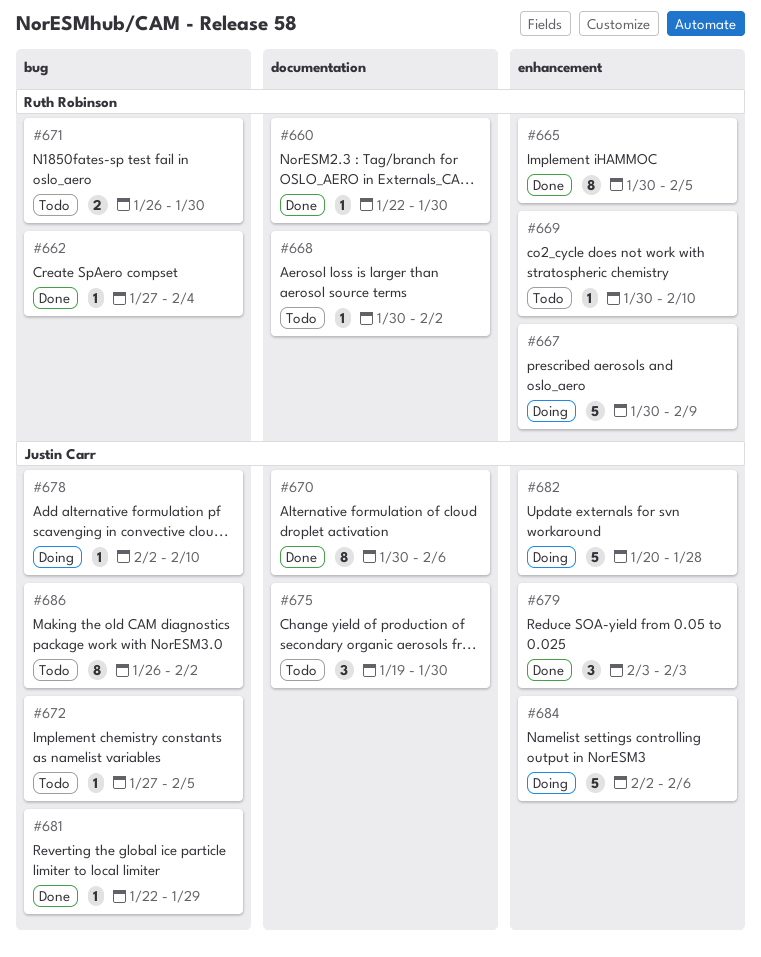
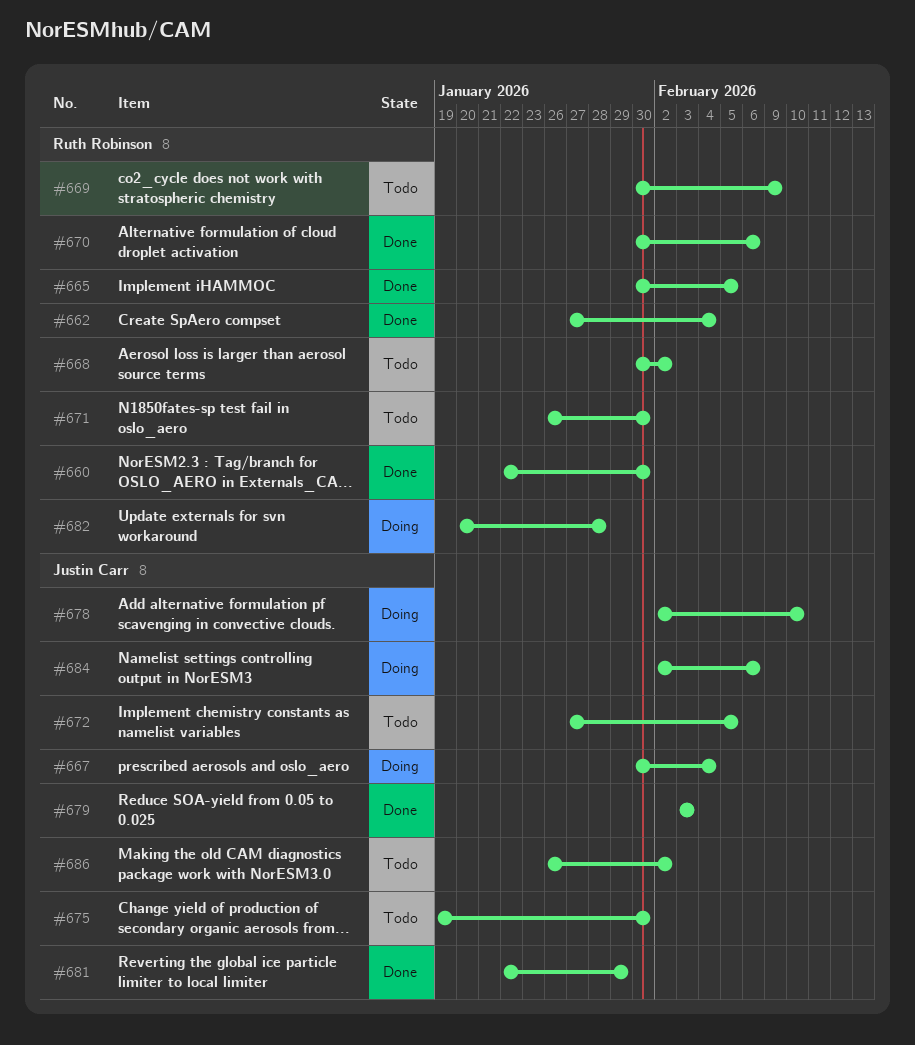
#667, owner: Ruth Robinson -> Justin Carr
#667, due: Feb 9 -> Feb 4
#669, due: Feb 10 -> Feb 9
#670, owner: Justin Carr -> Ruth Robinson
#682, owner: Justin Carr -> Ruth Robinson

